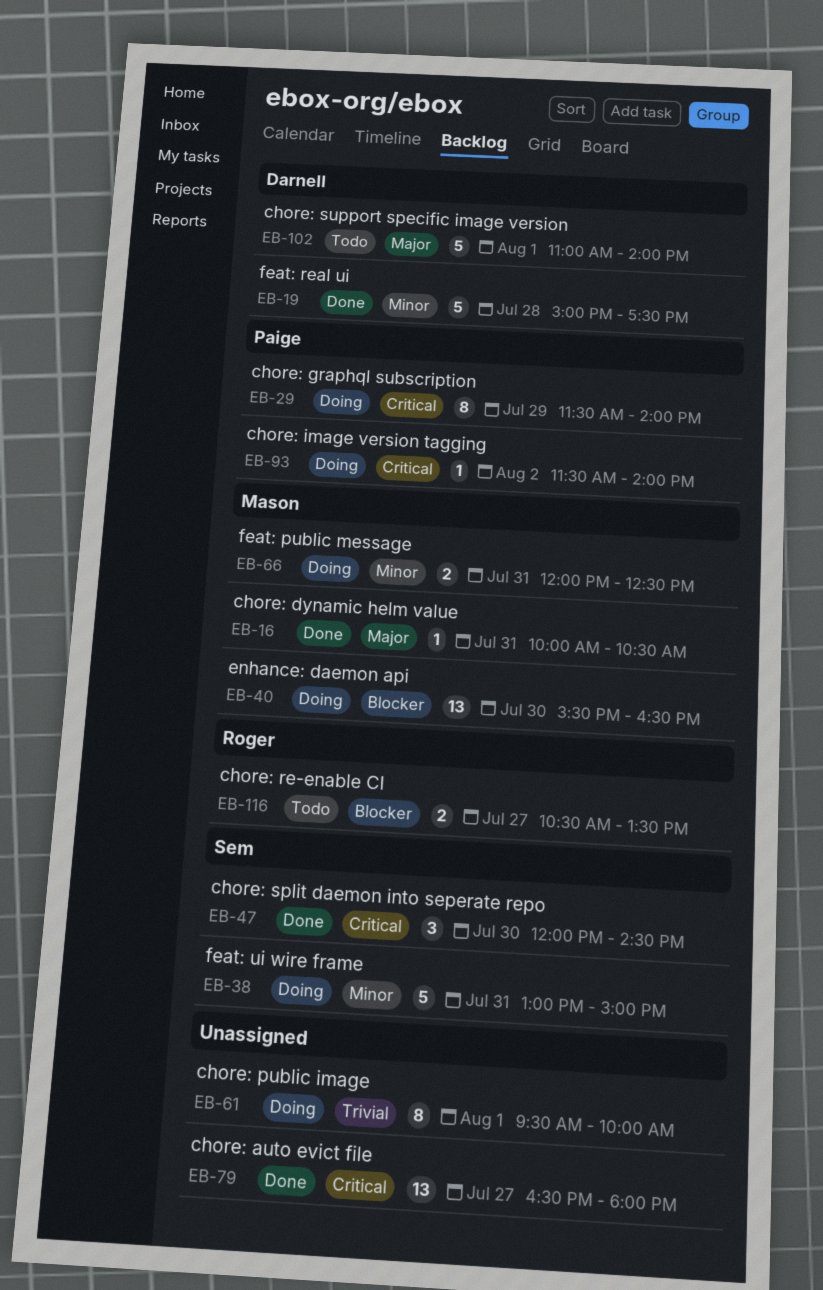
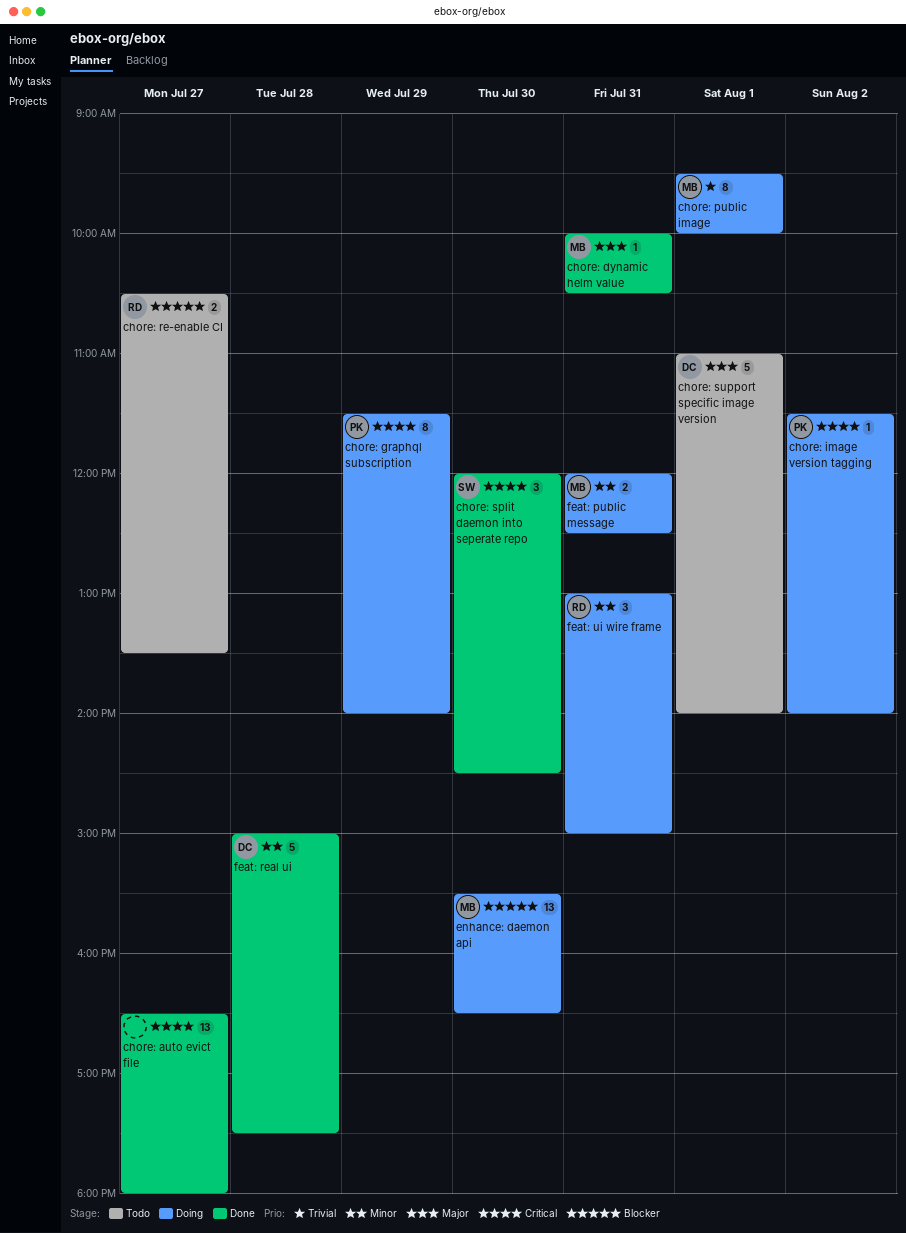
chore: public image, owner: none -> Mason
feat: ui wire frame, owner: Sem -> Roger
feat: ui wire frame, estimate: 5 -> 3

